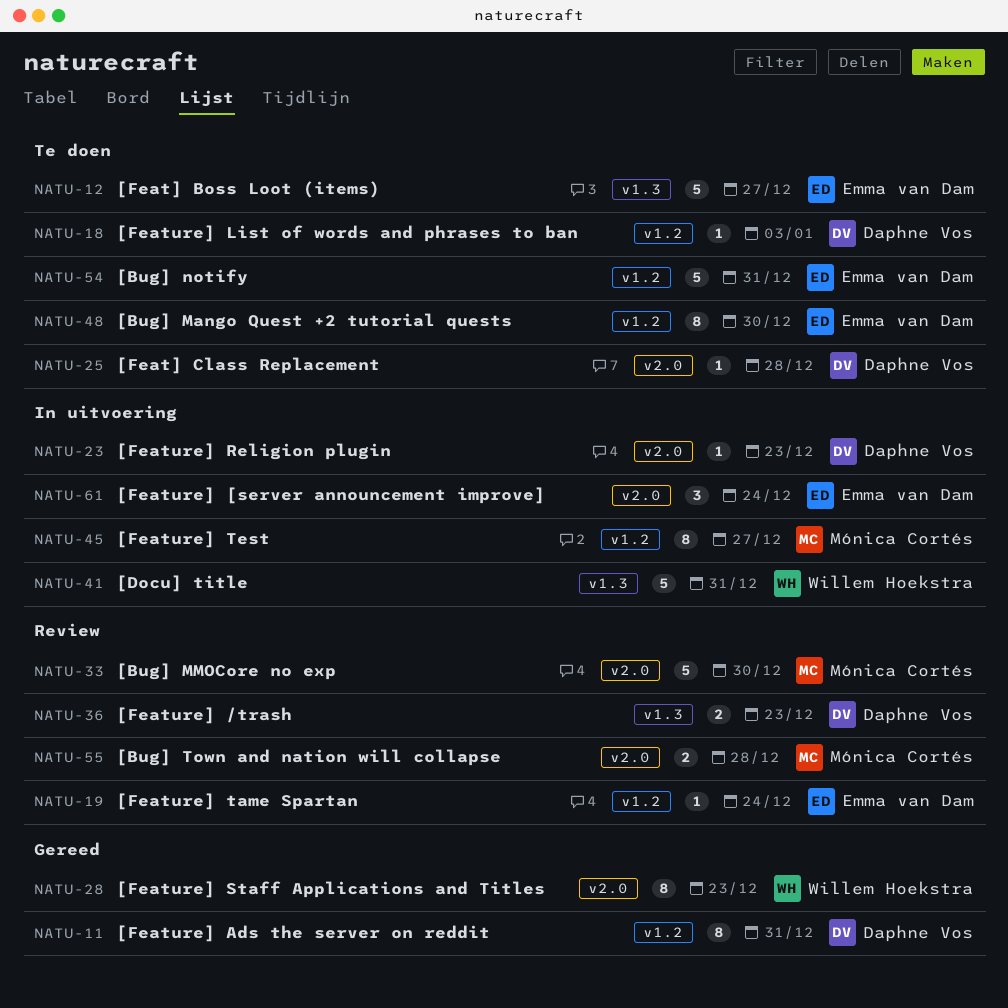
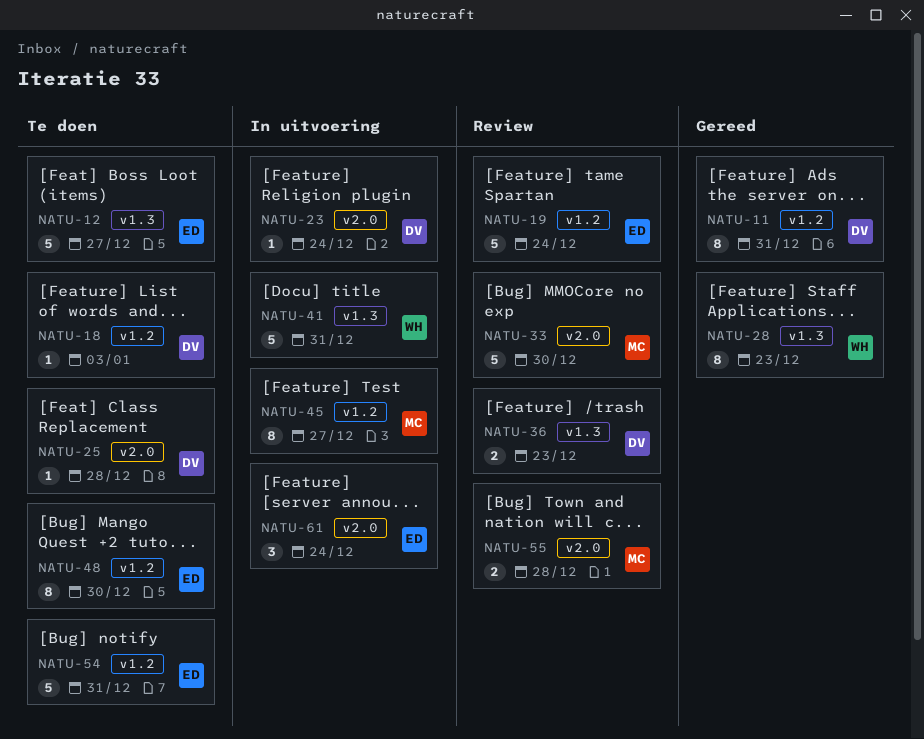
NATU-19, estimate: 1 -> 5
NATU-23, due: Dec 23 -> Dec 24
NATU-28, label: v2.0 -> v1.3

